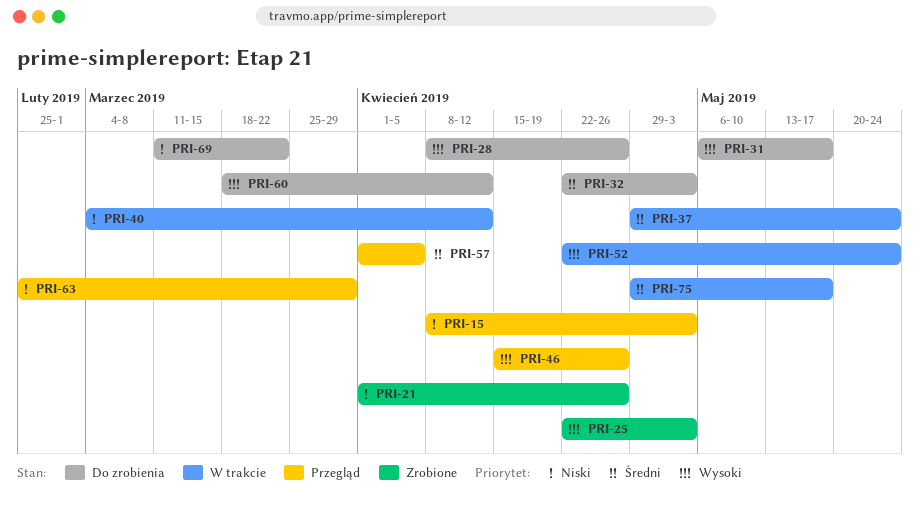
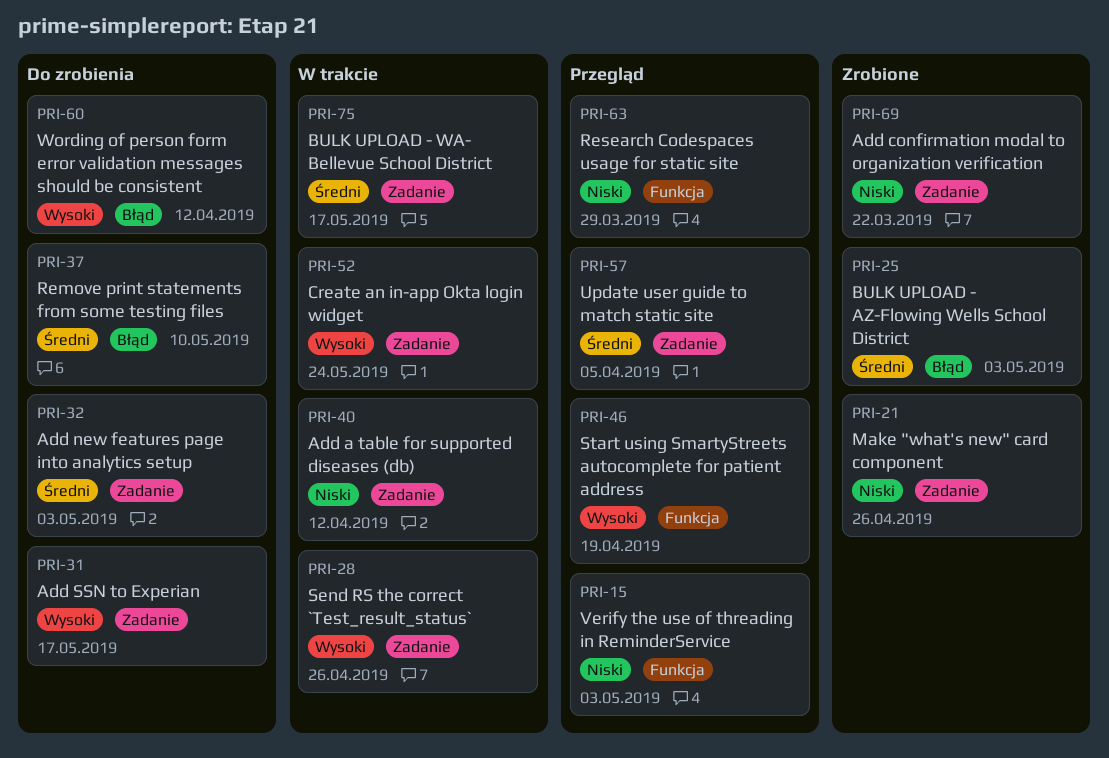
PRI-25, priority: Wysoki -> Średni
PRI-28, status: Do zrobienia -> W trakcie
PRI-37, status: W trakcie -> Do zrobienia
PRI-37, due: May 24 -> May 10
PRI-46, due: Apr 26 -> Apr 19
PRI-69, status: Do zrobienia -> Zrobione

